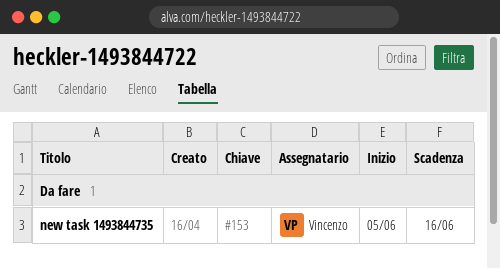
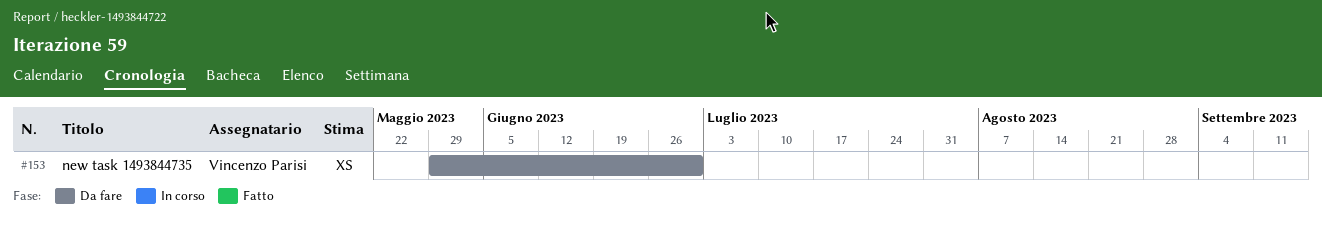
#153, start: Jun 5 -> May 29
#153, due: Jun 16 -> Jun 30

